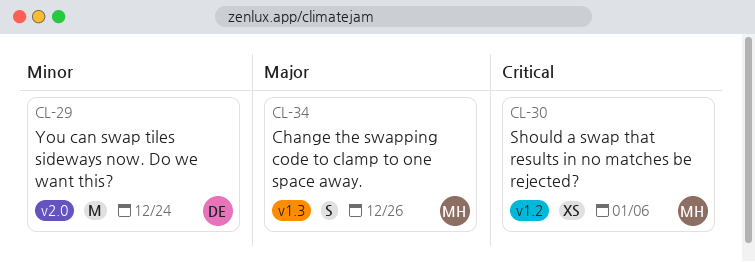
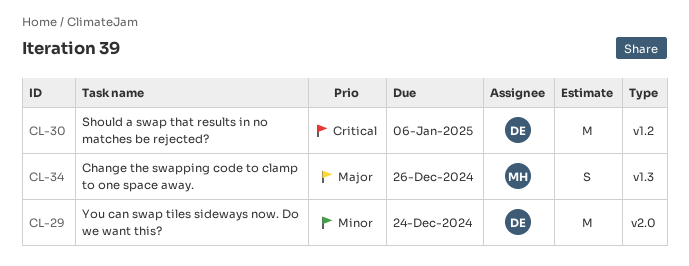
CL-30, owner: MH -> DE
CL-30, estimate: XS -> M

